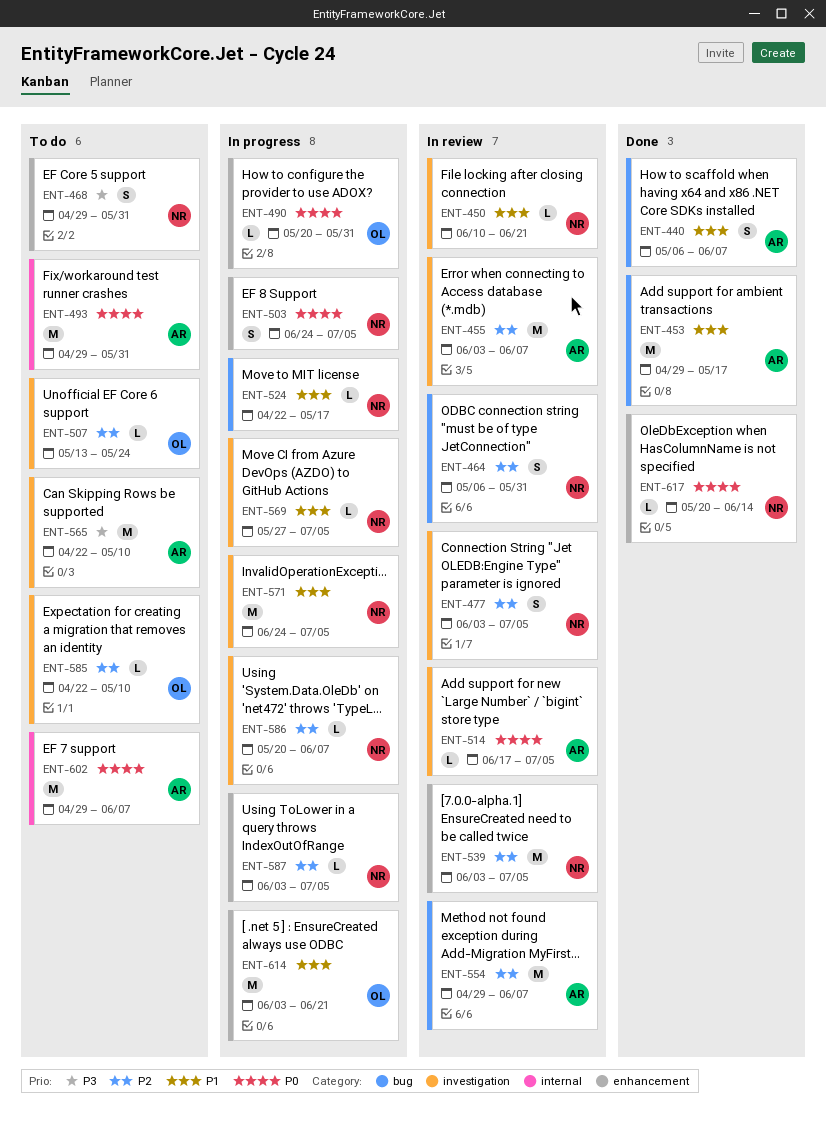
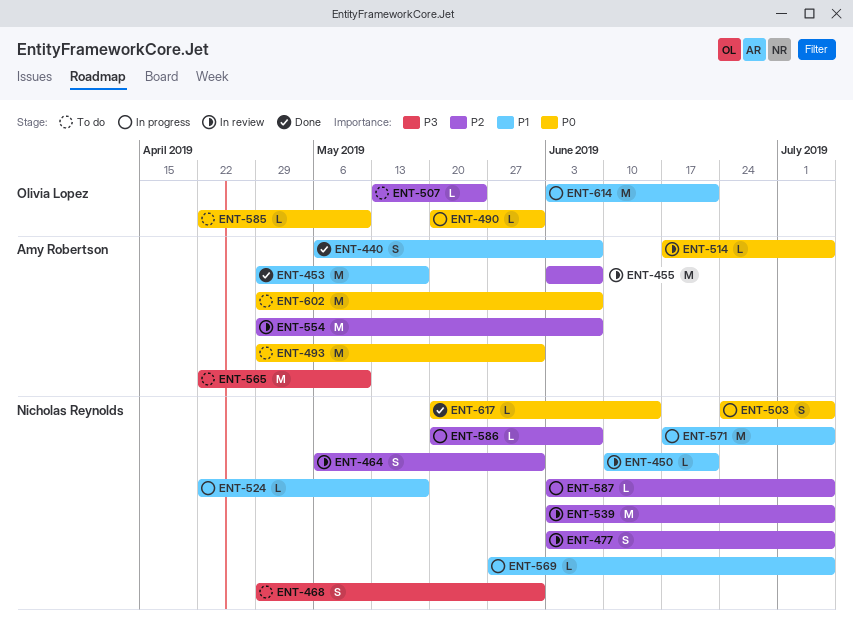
ENT-571, start: Jun 24 -> Jun 17
ENT-585, priority: P2 -> P0

